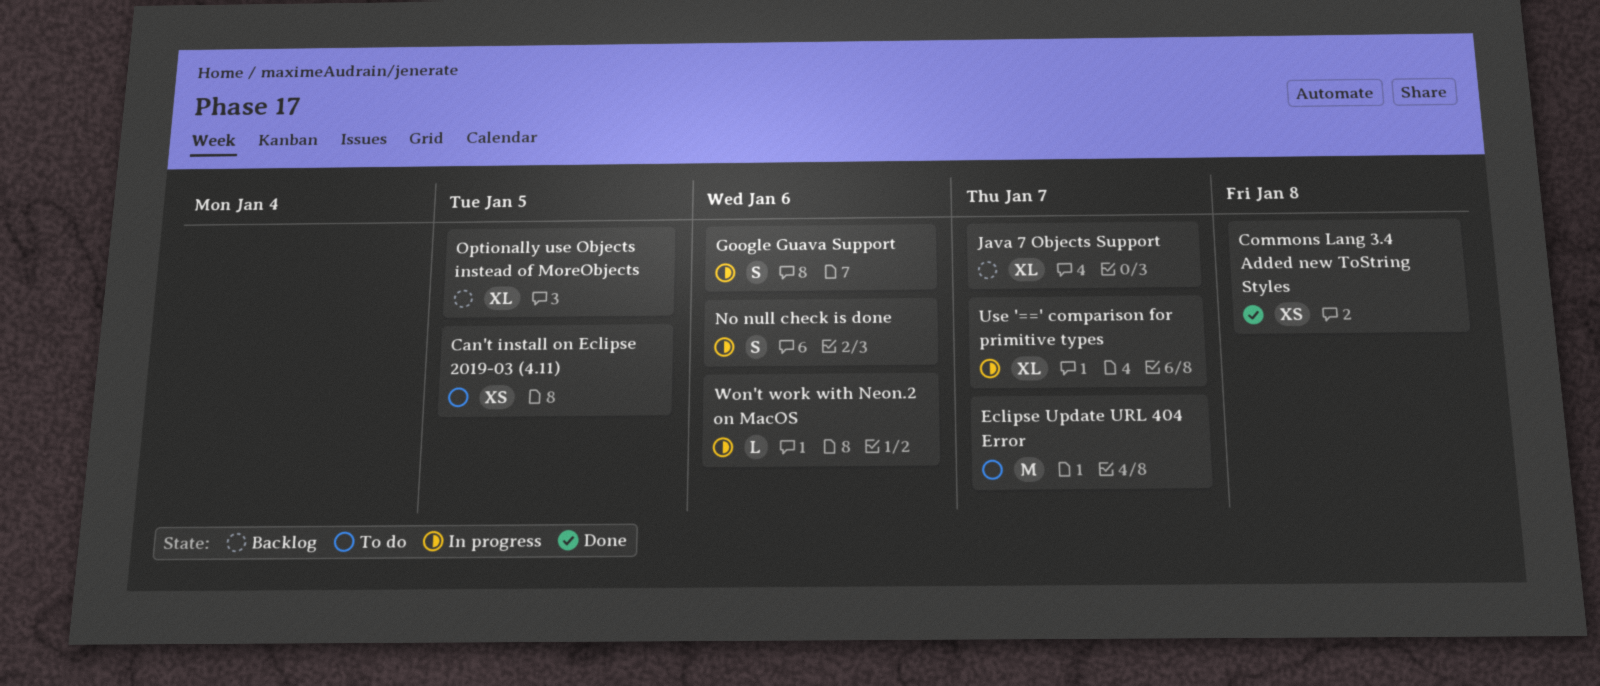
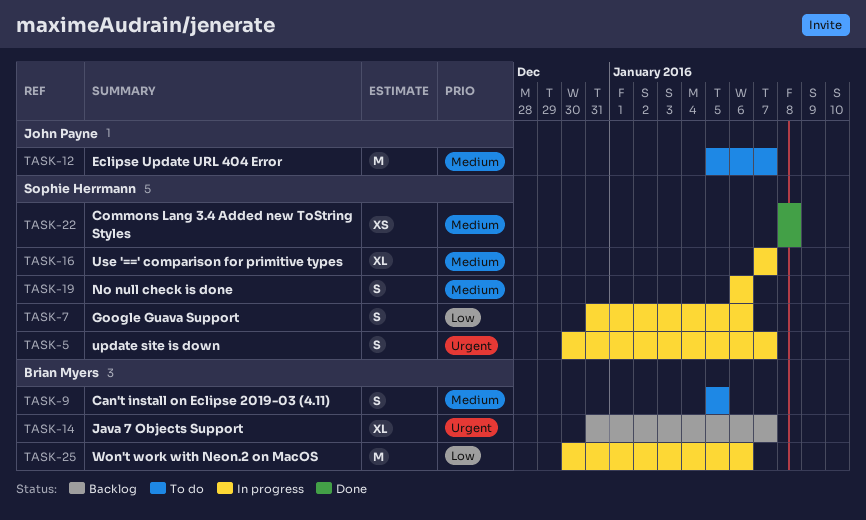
Can't install on Eclipse 2019-03 (4.11), estimate: XS -> S
Optionally use Objects instead of MoreObjects: present -> none
update site is down: none -> present
Won't work with Neon.2 on MacOS, estimate: L -> M

